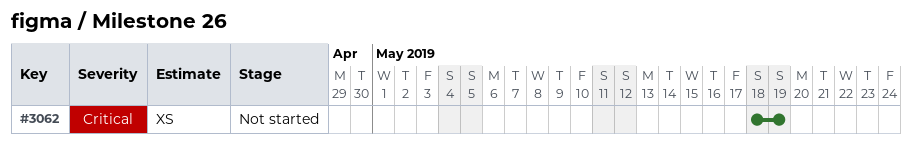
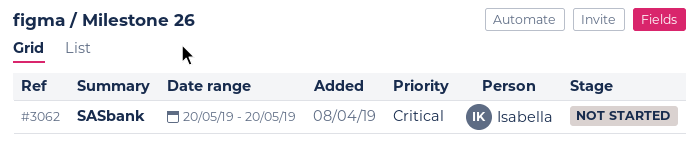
#3062, start: May 18 -> May 20
#3062, due: May 19 -> May 20

